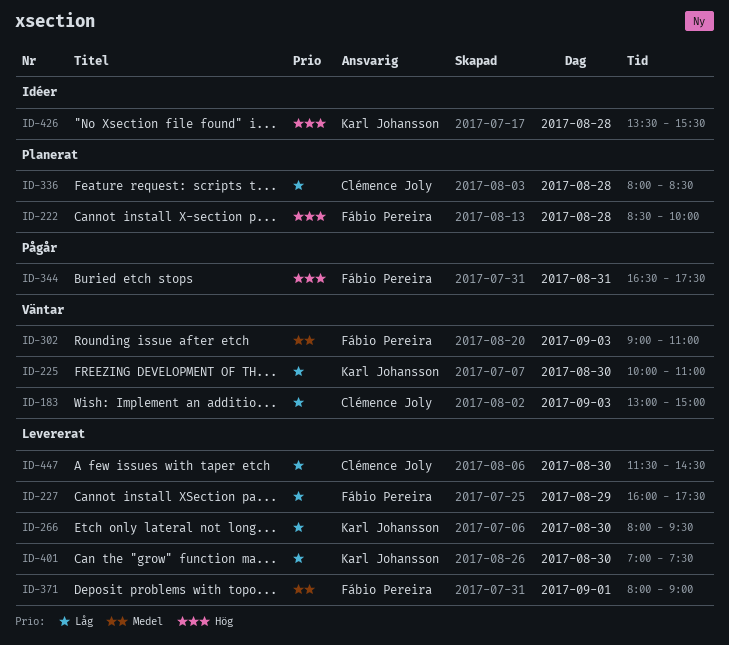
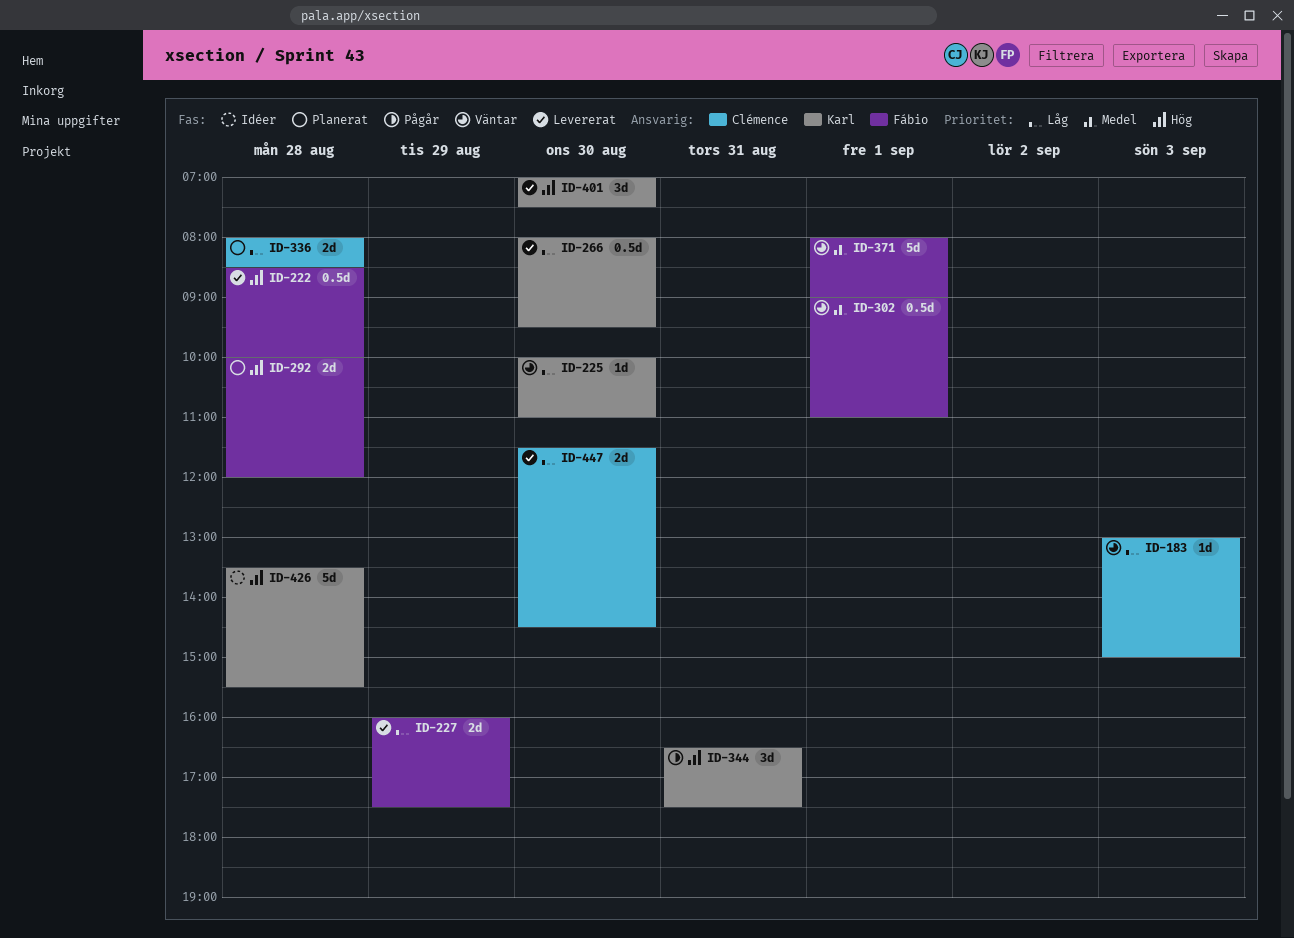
ID-222, status: Planerat -> Levererat
ID-292: none -> present
ID-302, day: Sep 3 -> Sep 1
ID-344, owner: Fábio Pereira -> Karl Johansson
ID-371, status: Levererat -> Väntar
ID-401, priority: Låg -> Hög

